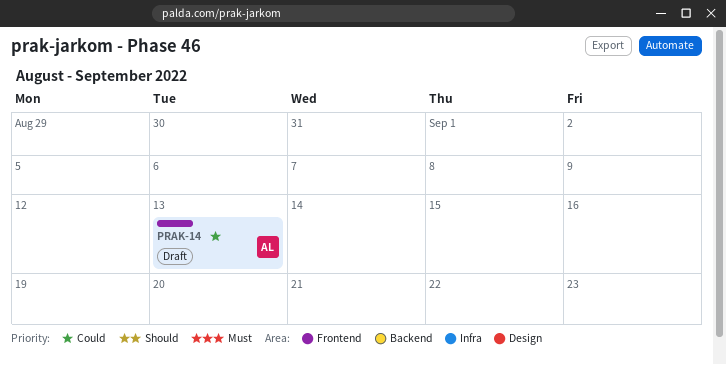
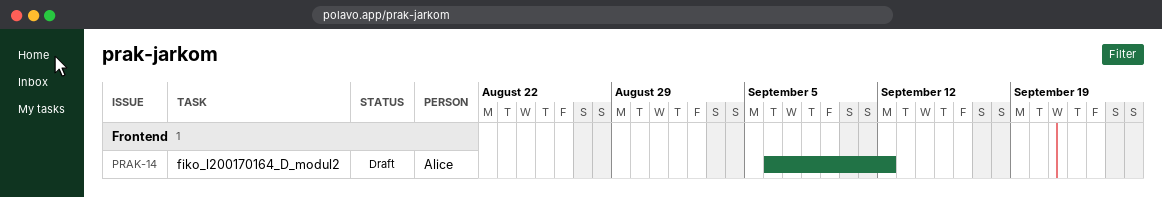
PRAK-14, due: Sep 13 -> Sep 12

